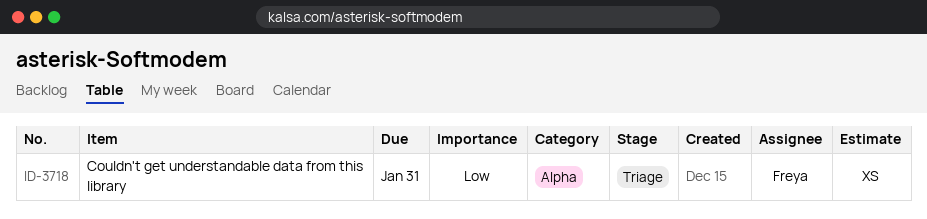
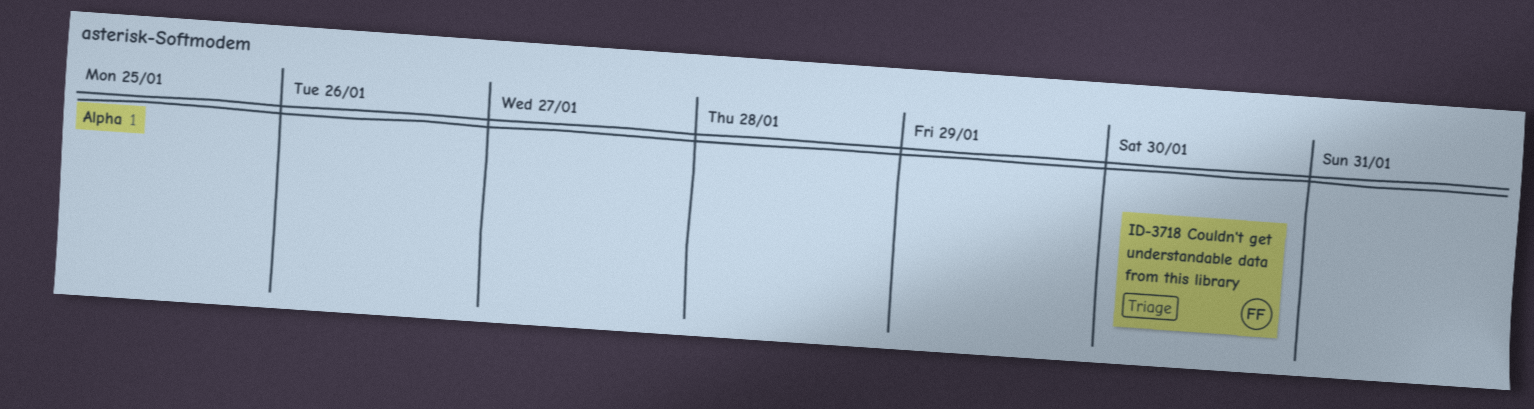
ID-3718, due: Jan 31 -> Jan 30

